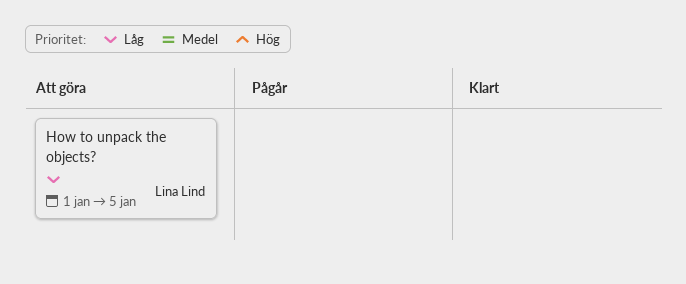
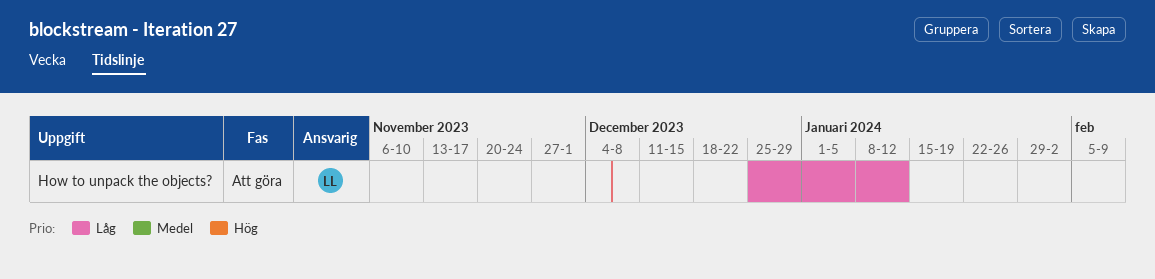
How to unpack the objects?, start: Jan 1 -> Dec 25
How to unpack the objects?, due: Jan 5 -> Jan 12

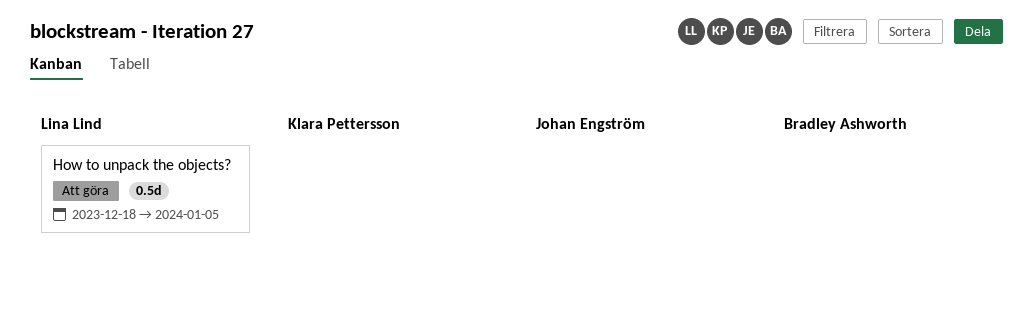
How to unpack the objects?, start: Dec 25 -> Dec 18
How to unpack the objects?, due: Jan 12 -> Jan 5

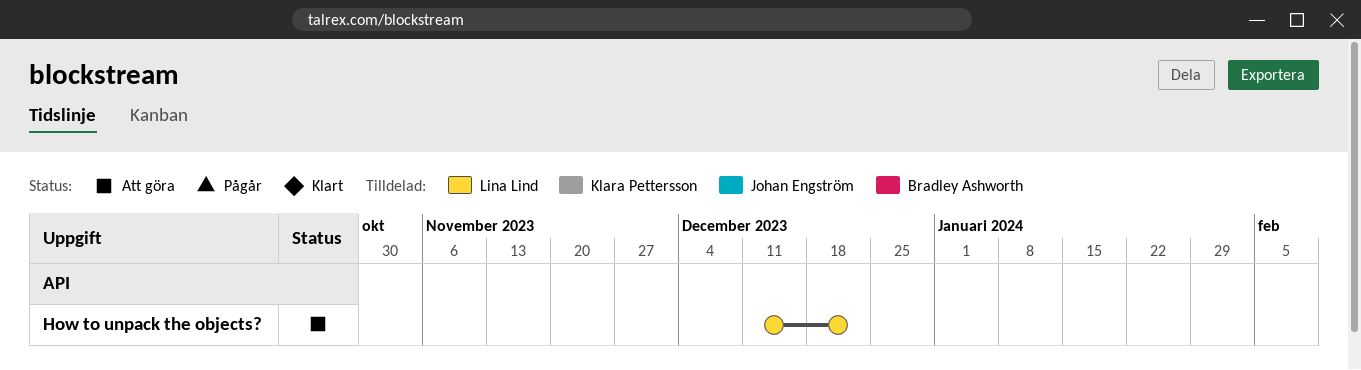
How to unpack the objects?, start: Dec 18 -> Dec 11
How to unpack the objects?, due: Jan 5 -> Dec 22

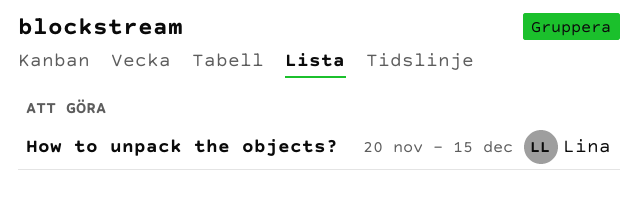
How to unpack the objects?, start: Dec 11 -> Nov 20
How to unpack the objects?, due: Dec 22 -> Dec 15

